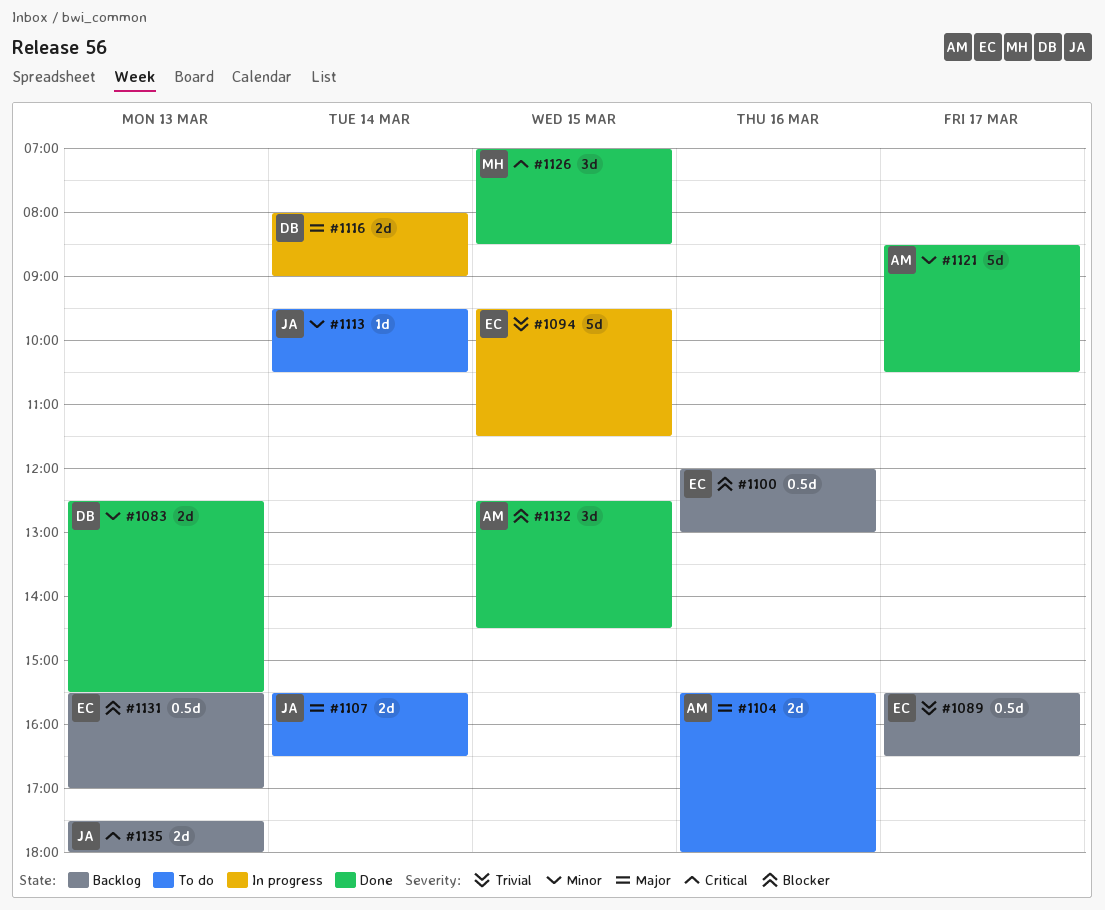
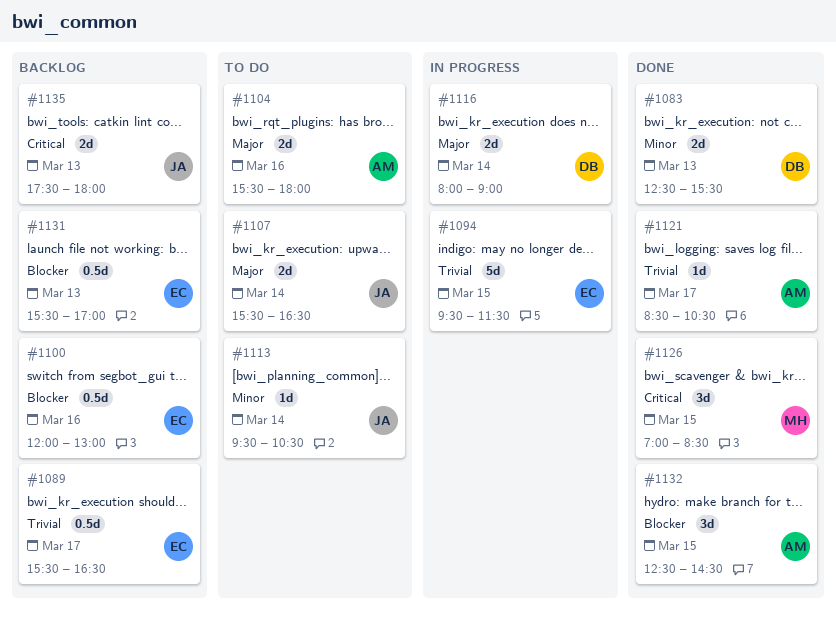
#1121, priority: Minor -> Trivial
#1121, estimate: 5d -> 1d

